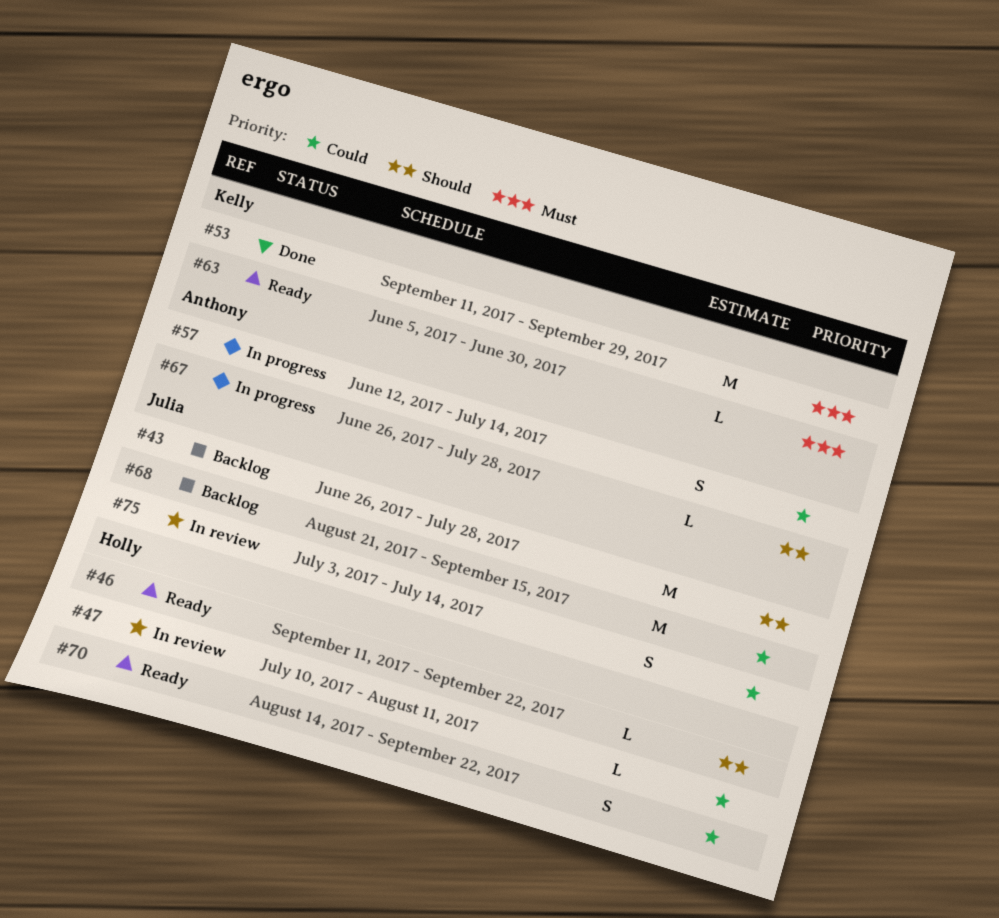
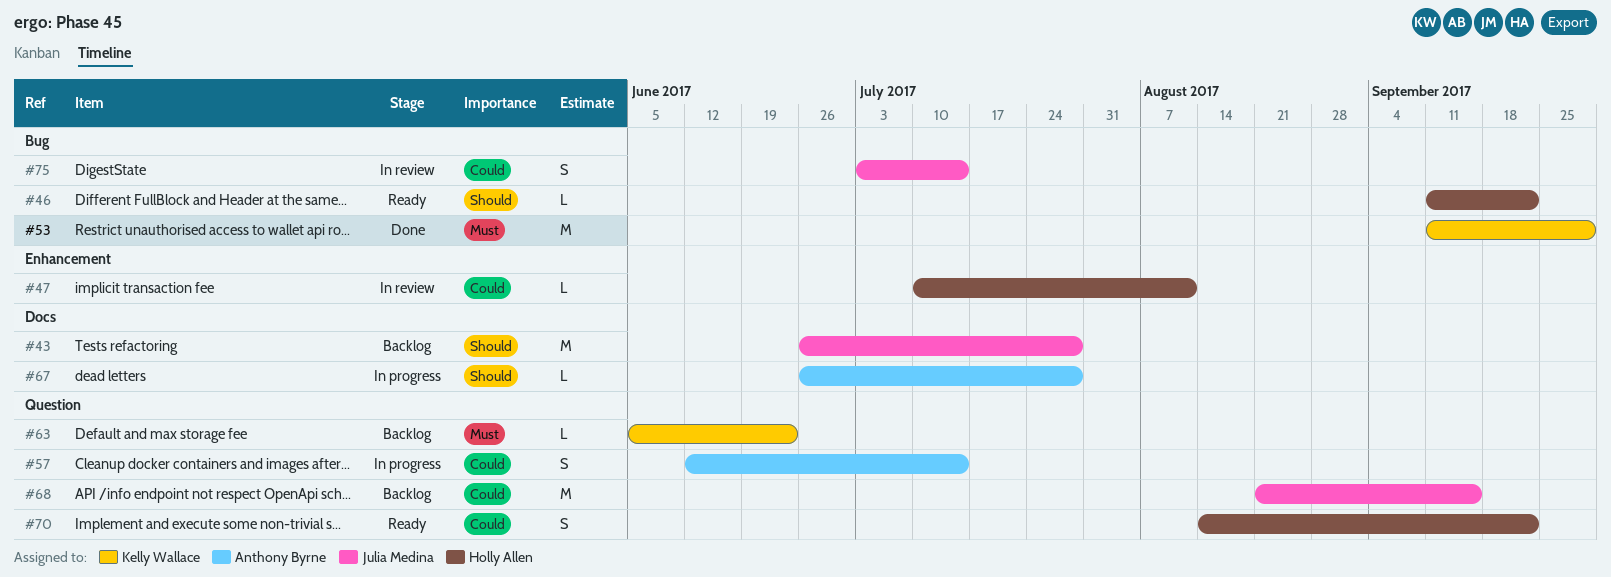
#63, status: Ready -> Backlog
#63, due: Jun 30 -> Jun 23

